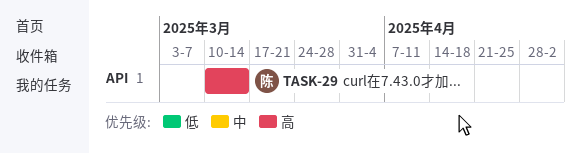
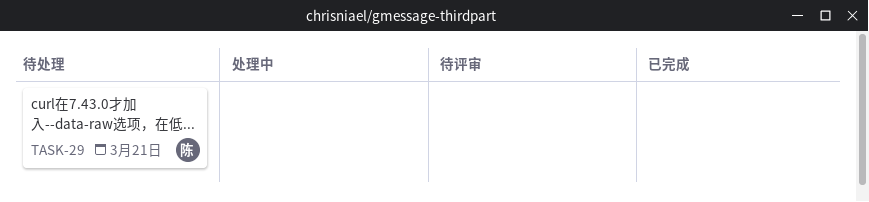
TASK-29, due: Mar 14 -> Mar 21

